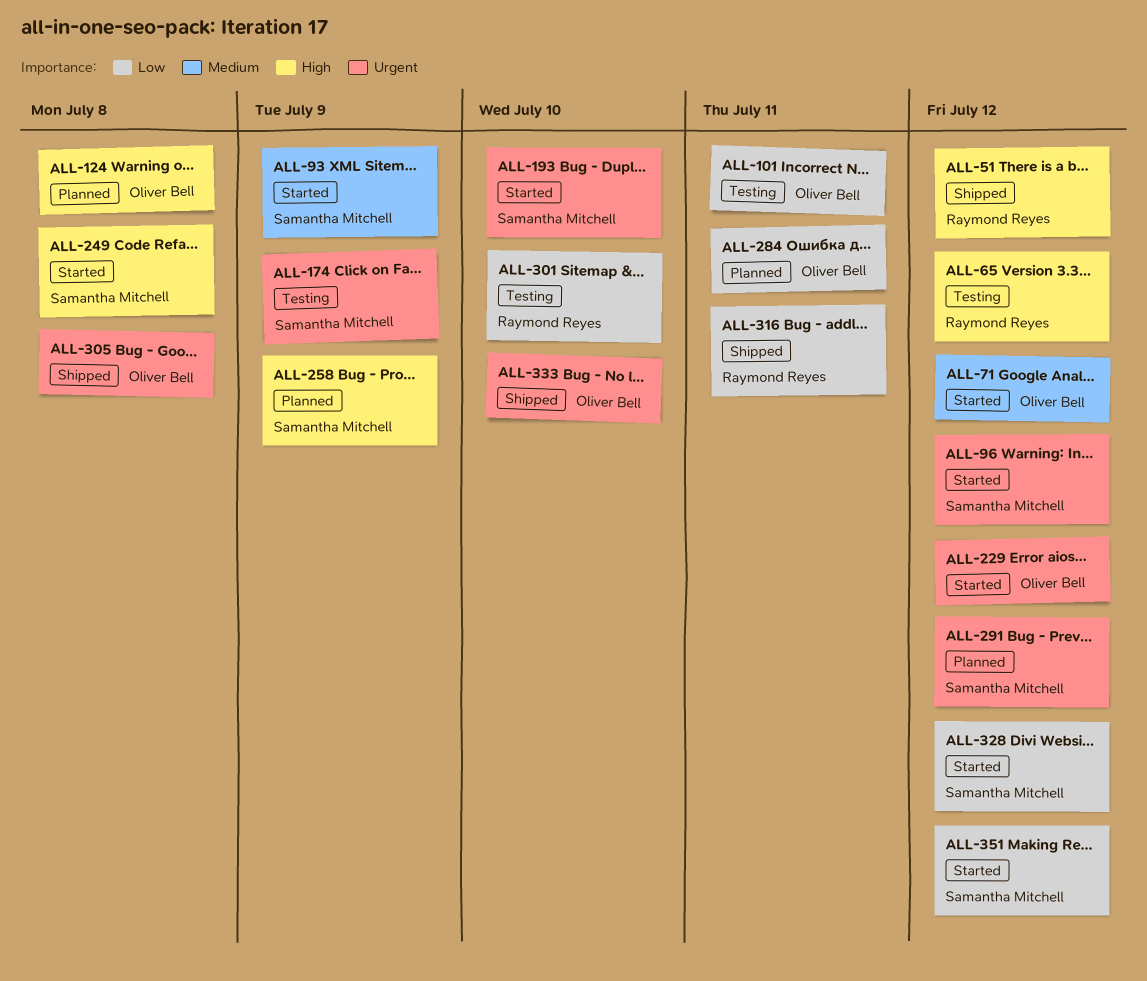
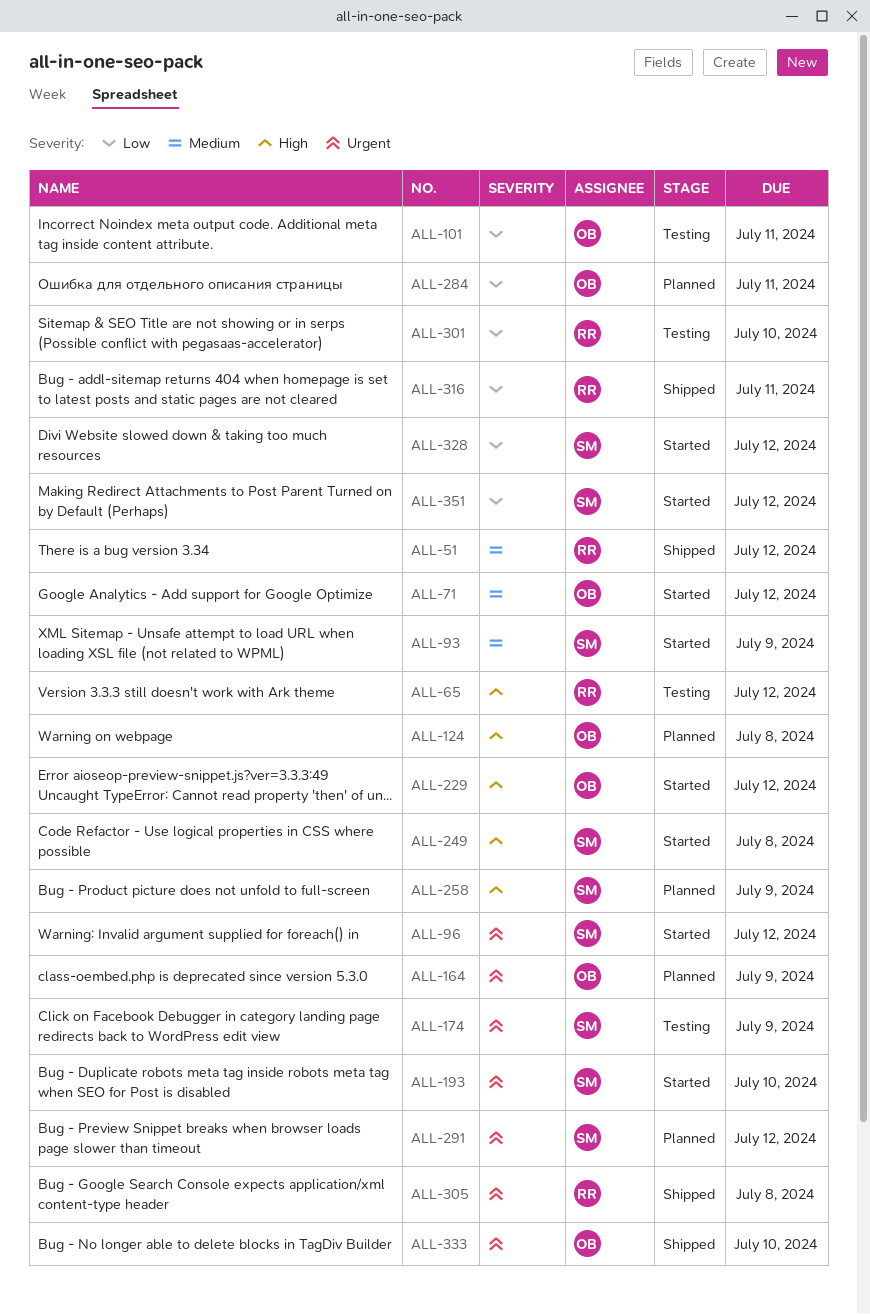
ALL-51, priority: High -> Medium
ALL-164: none -> present
ALL-229, priority: Urgent -> High
ALL-305, owner: Oliver Bell -> Raymond Reyes

